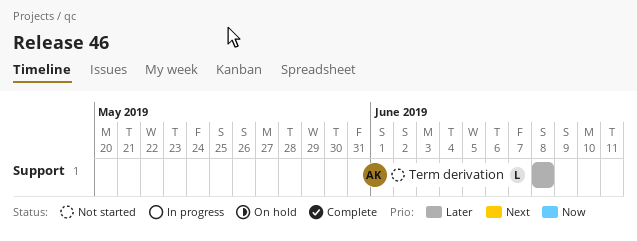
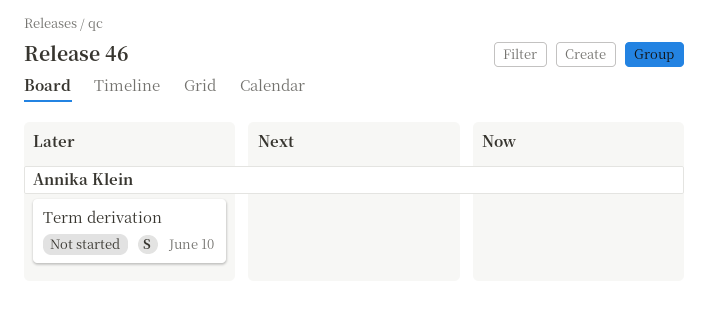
Term derivation, estimate: L -> S
Term derivation, due: Jun 8 -> Jun 10

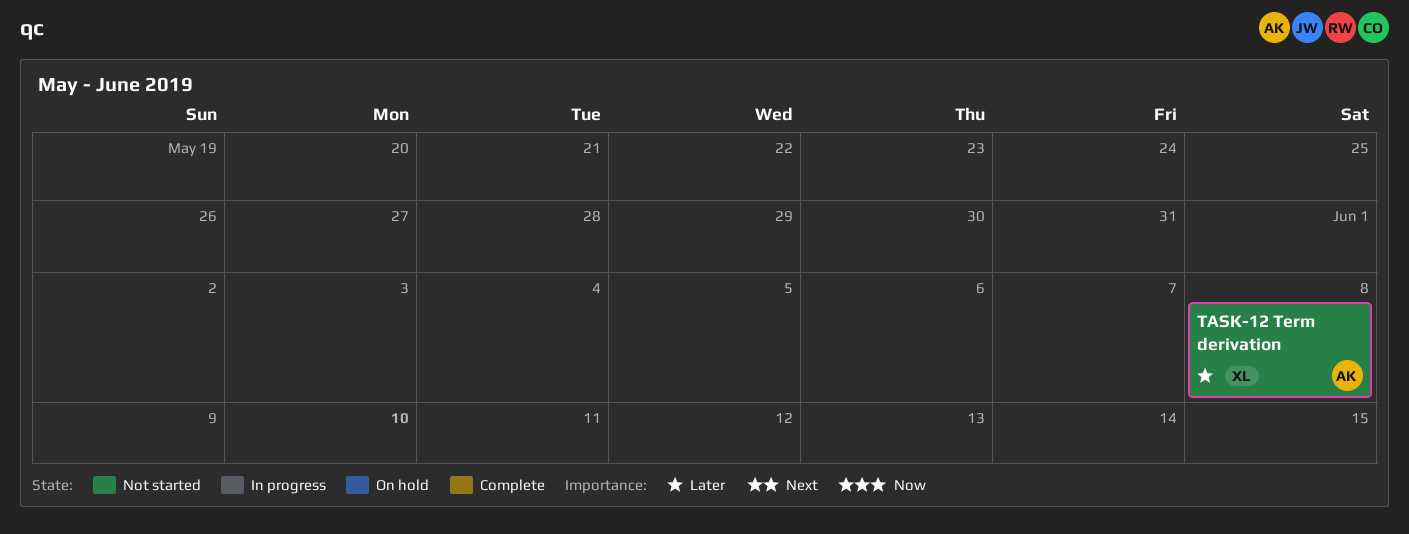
Term derivation, estimate: S -> XL
Term derivation, due: Jun 10 -> Jun 8

